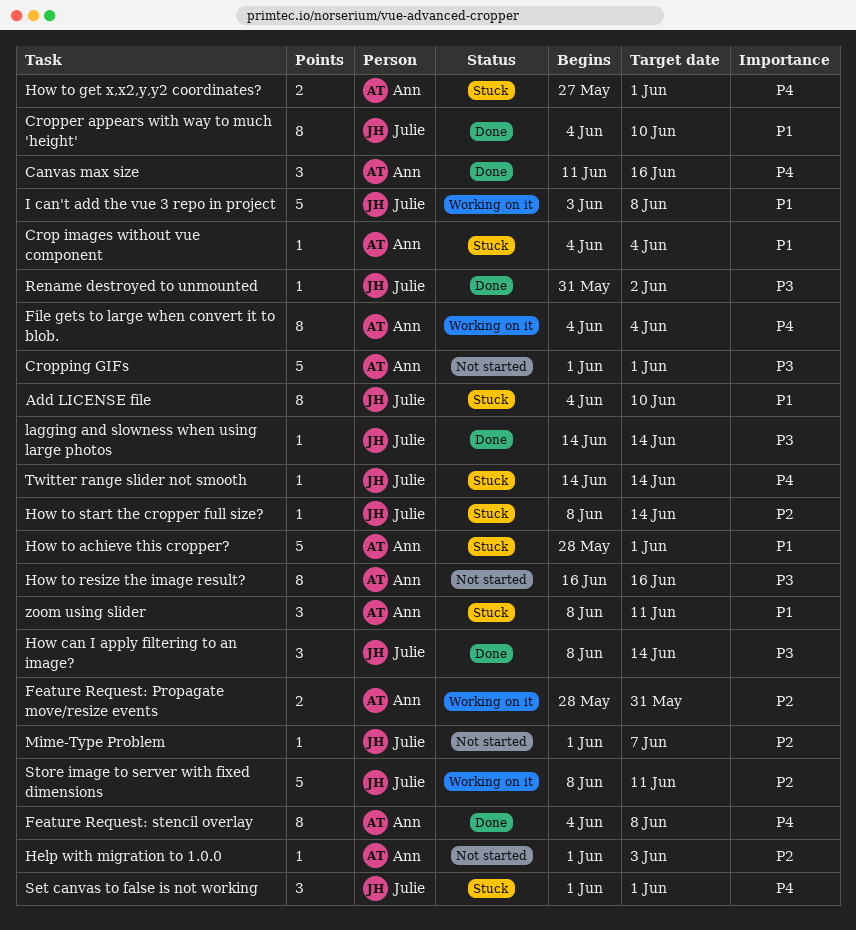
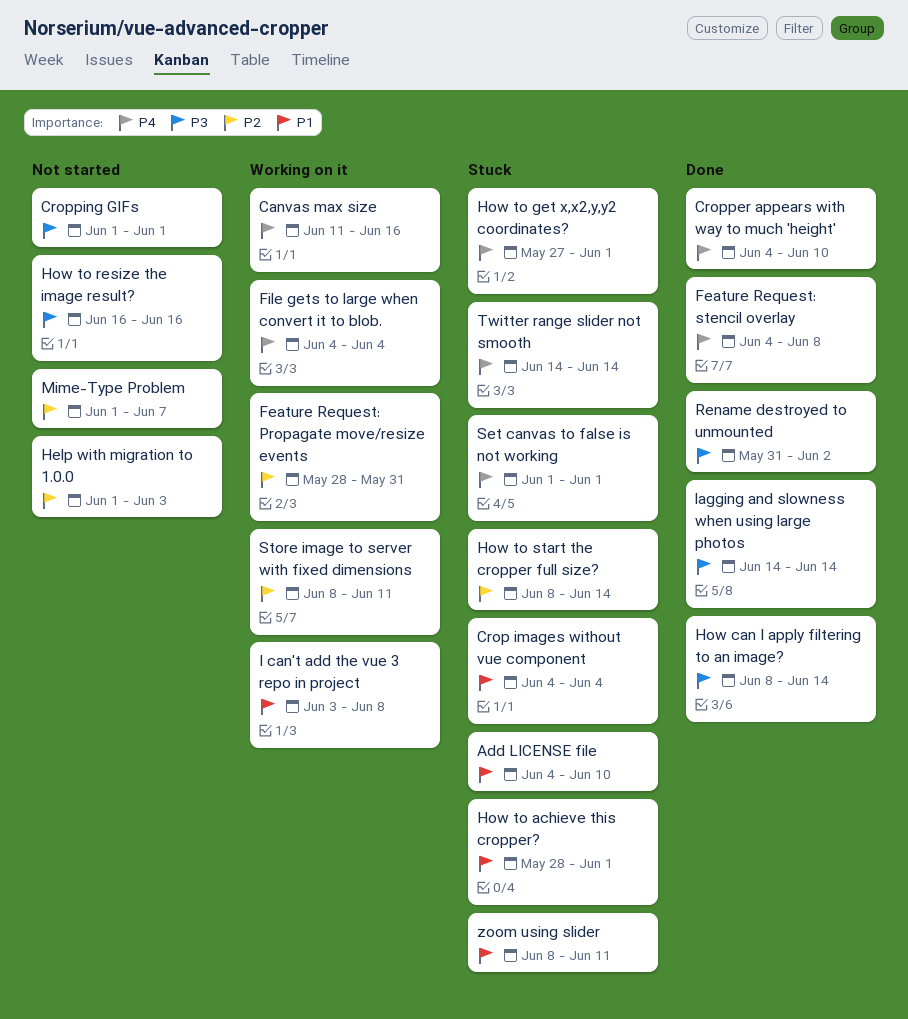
Canvas max size, status: Done -> Working on it
Cropper appears with way to much 'height', priority: P1 -> P4

